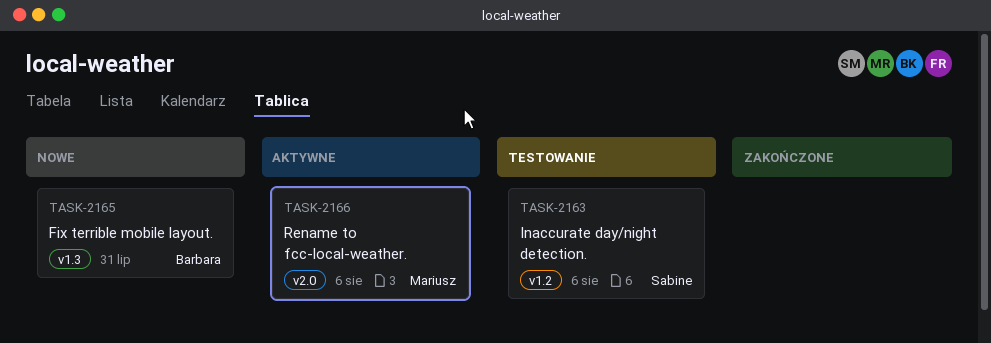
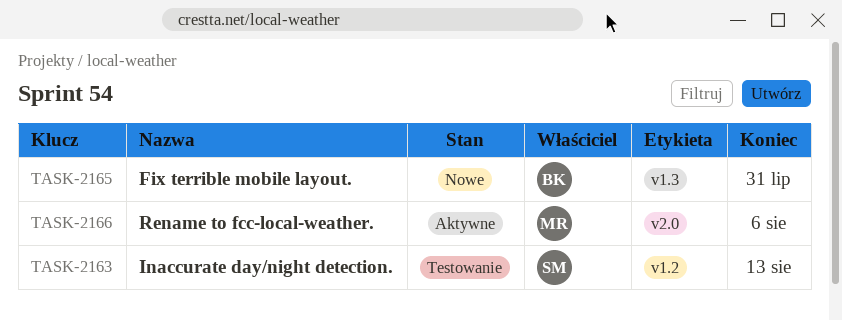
TASK-2163, due: Aug 6 -> Aug 13

